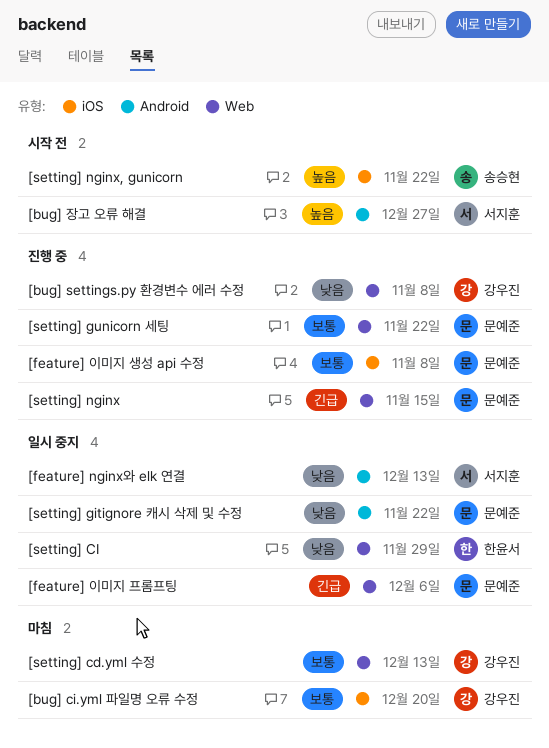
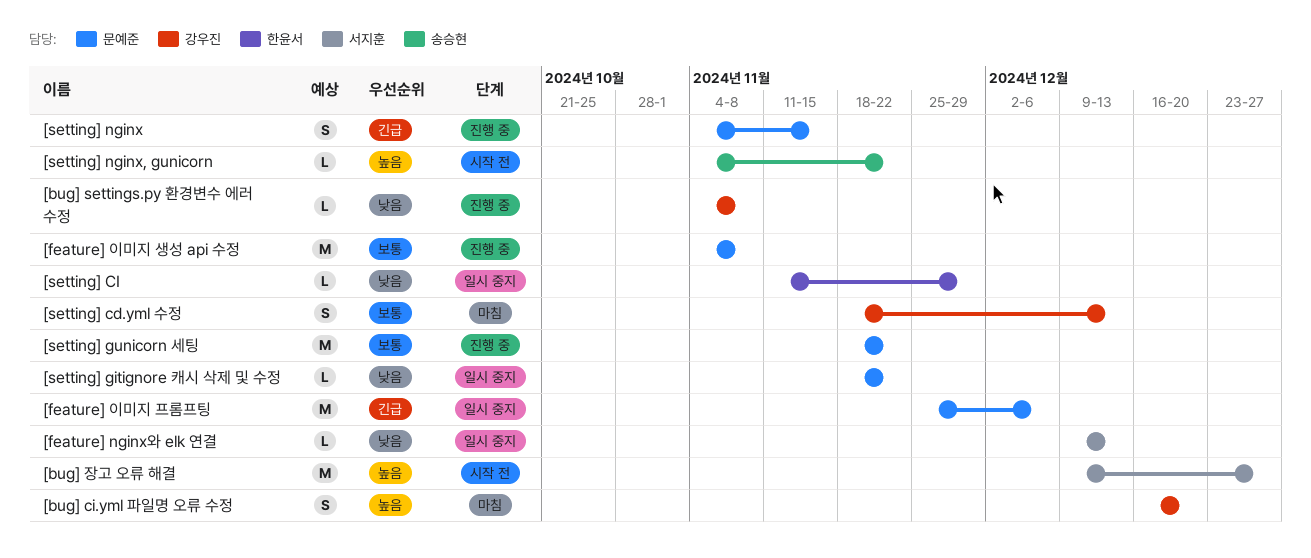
[bug] ci.yml 파일명 오류 수정, priority: 보통 -> 높음

